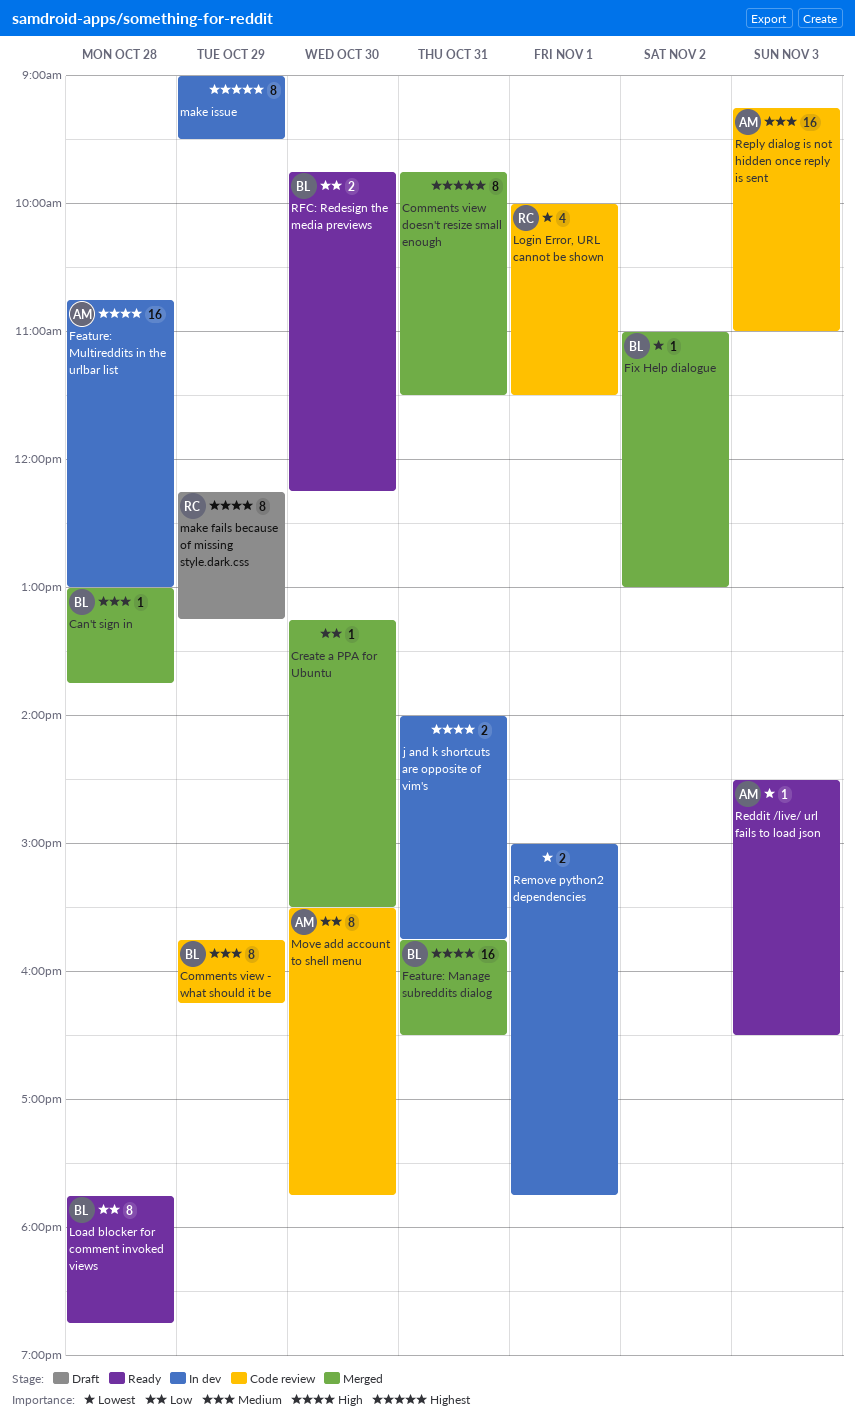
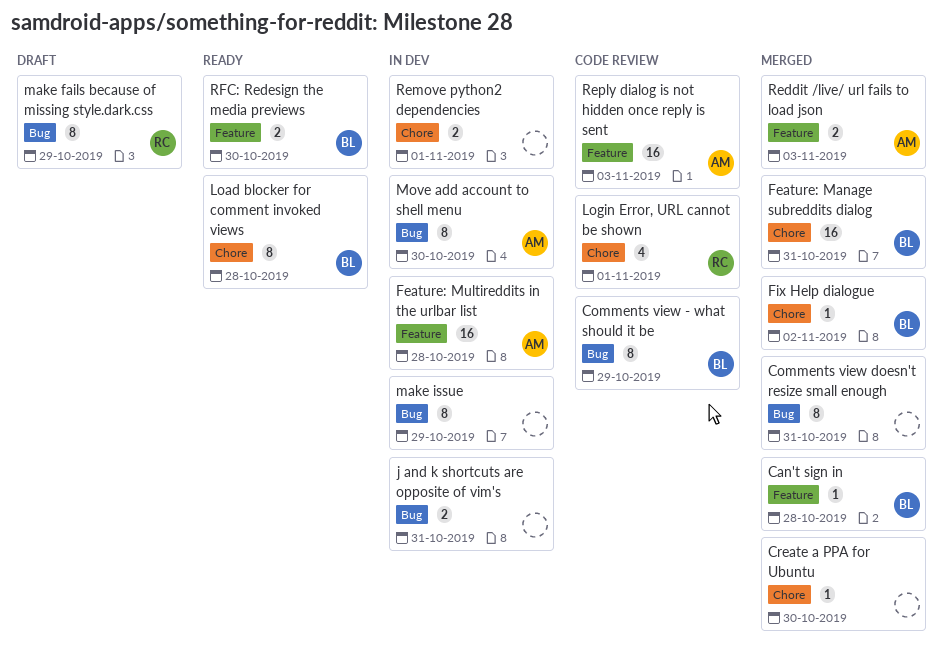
Move add account to shell menu, status: Code review -> In dev
Reddit /live/ url fails to load json, status: Ready -> Merged
Reddit /live/ url fails to load json, estimate: 1 -> 2

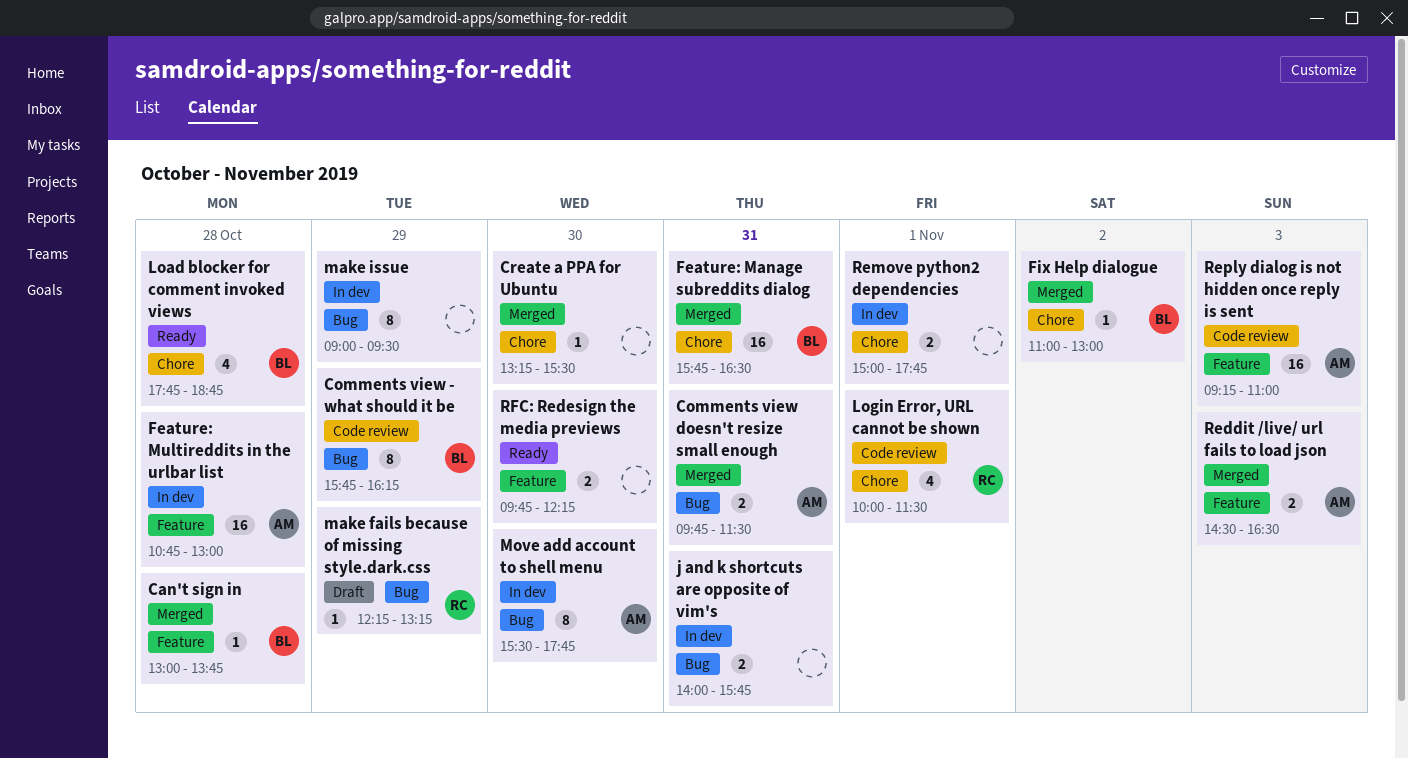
Comments view doesn't resize small enough, owner: none -> AM
Comments view doesn't resize small enough, estimate: 8 -> 2
Load blocker for comment invoked views, estimate: 8 -> 4
make fails because of missing style.dark.css, estimate: 8 -> 1
RFC: Redesign the media previews, owner: BL -> none

